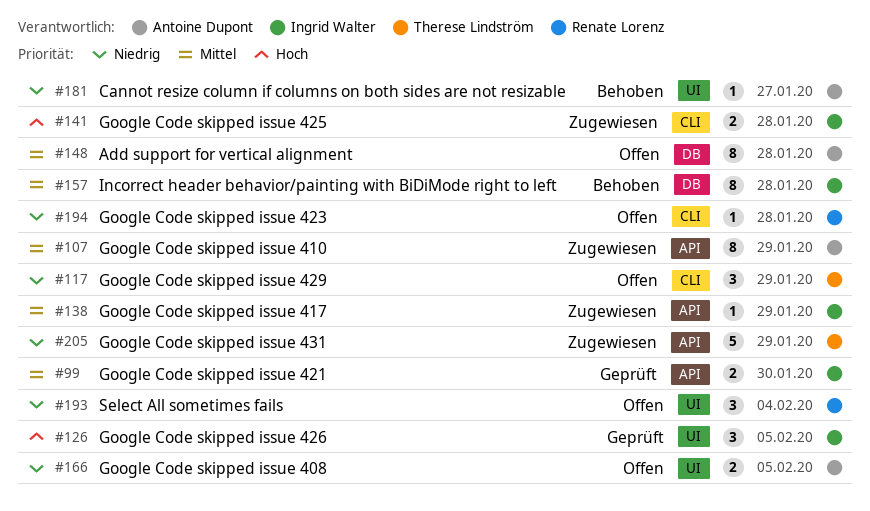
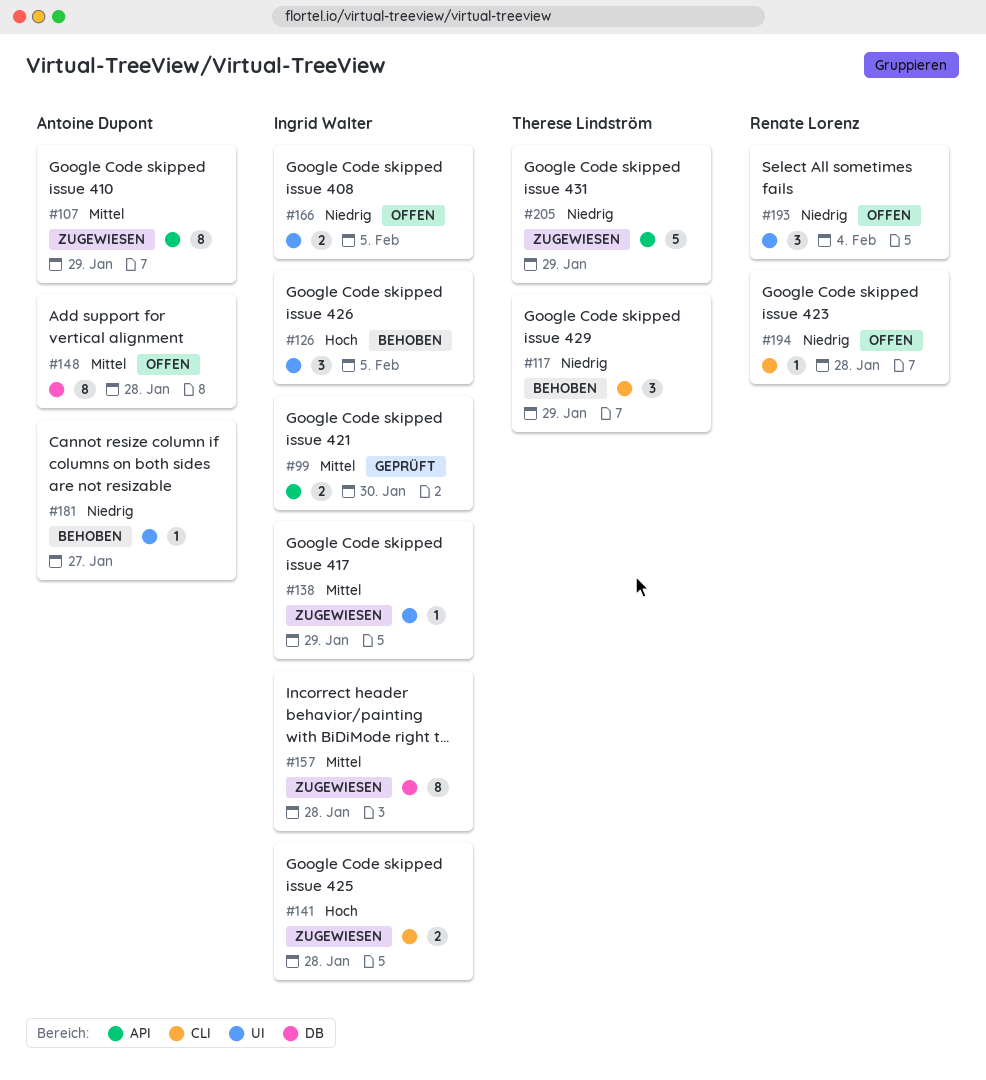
#117, status: Offen -> Behoben
#126, status: Geprüft -> Behoben
#138, label: API -> UI
#157, status: Behoben -> Zugewiesen
#166, owner: Antoine Dupont -> Ingrid Walter

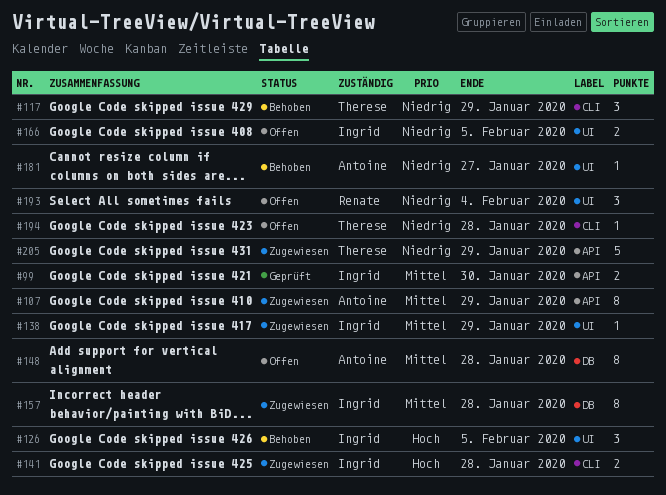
#194, owner: Renate Lorenz -> Therese Lindström

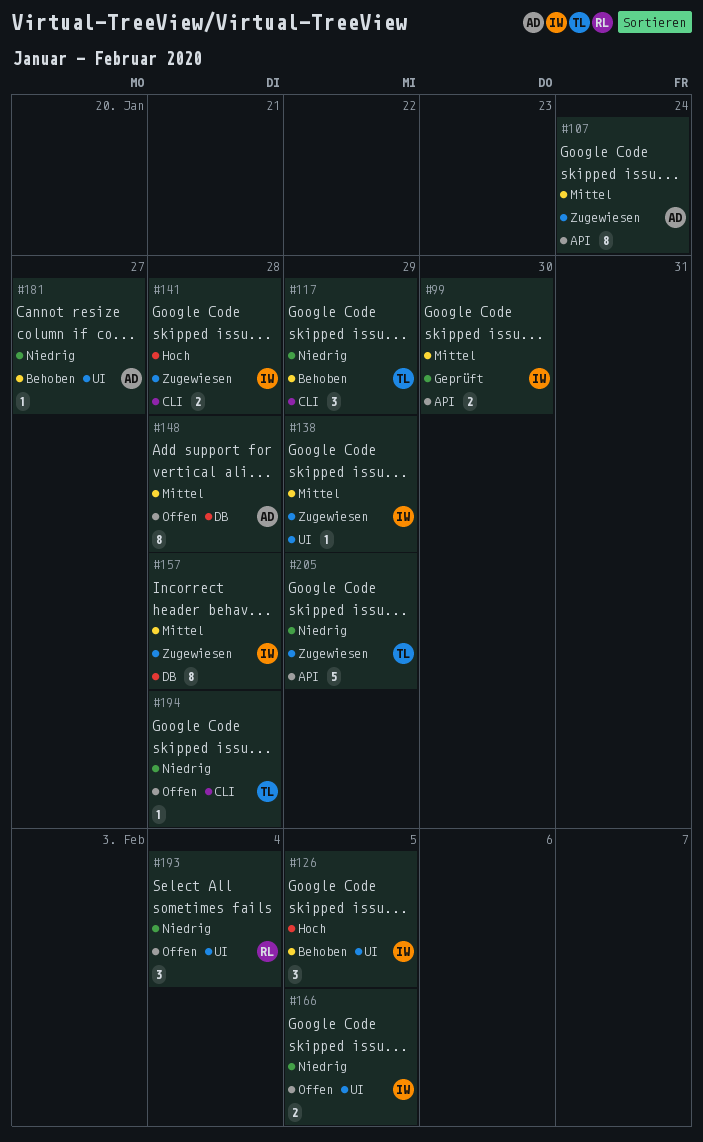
#107, due: Jan 29 -> Jan 24

